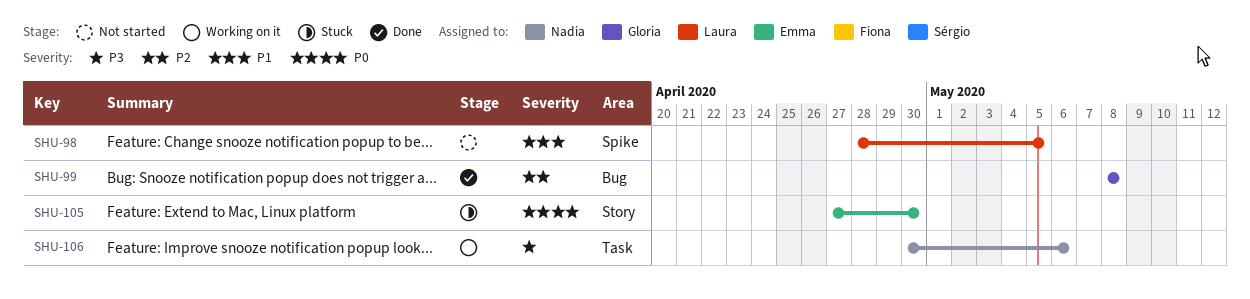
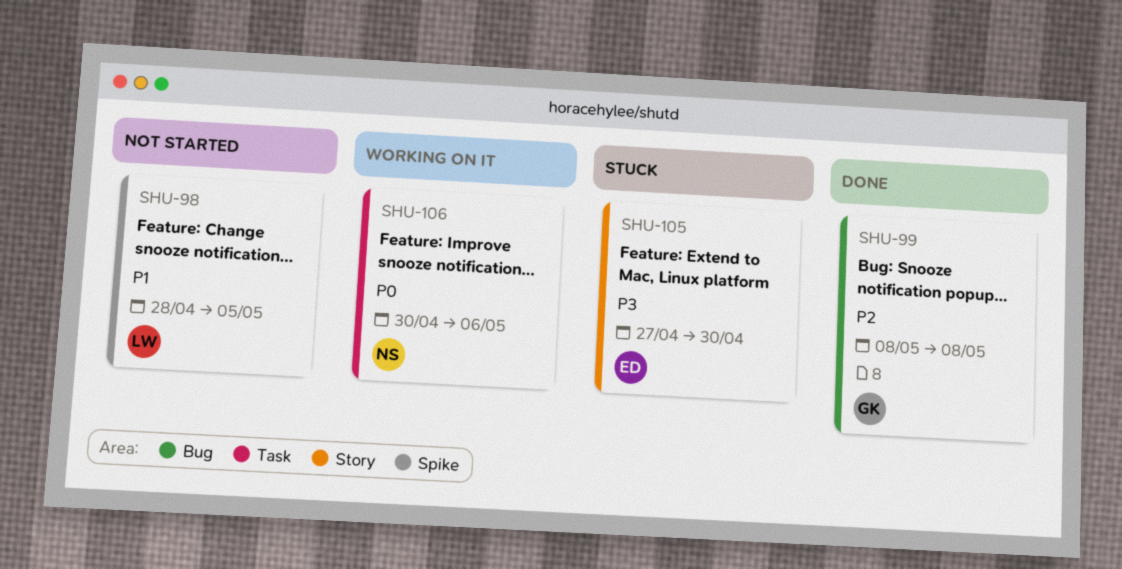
SHU-105, priority: P0 -> P3
SHU-106, priority: P3 -> P0

